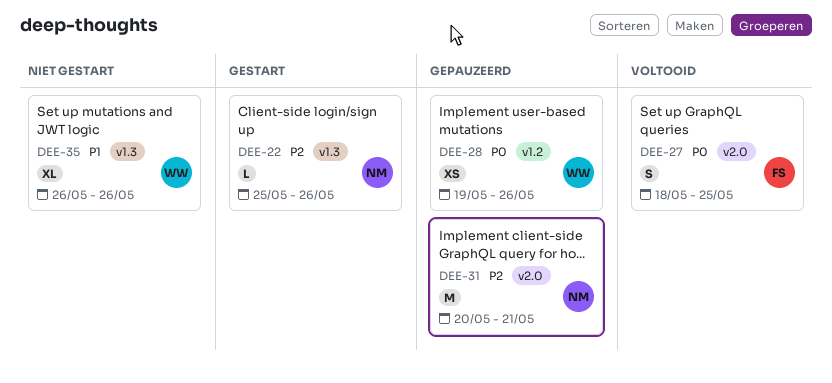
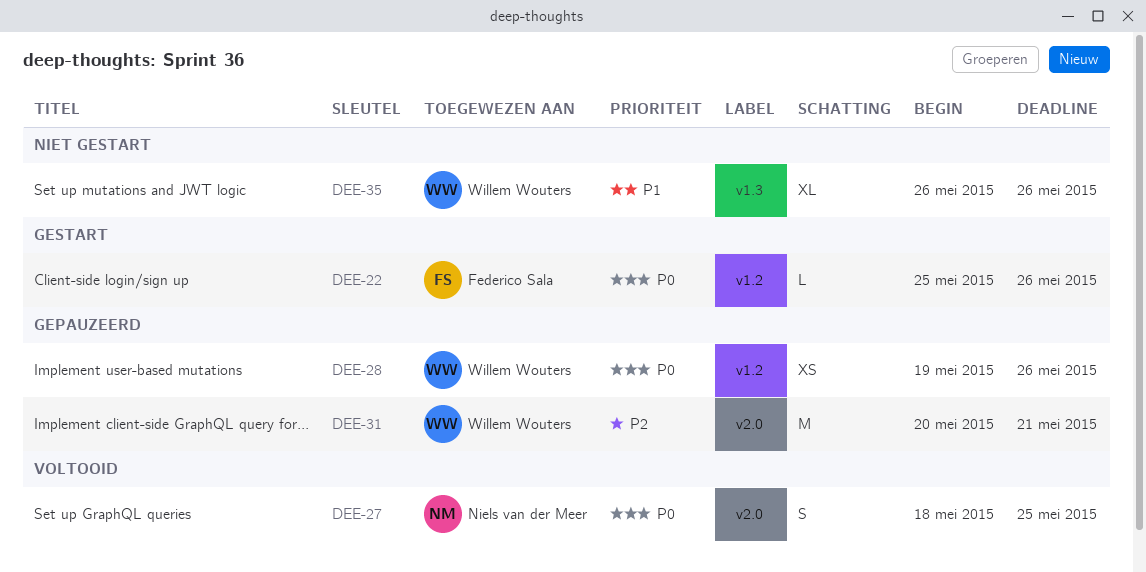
DEE-22, owner: Niels van der Meer -> Federico Sala
DEE-22, priority: P2 -> P0
DEE-22, label: v1.3 -> v1.2
DEE-27, owner: Federico Sala -> Niels van der Meer
DEE-31, owner: Niels van der Meer -> Willem Wouters

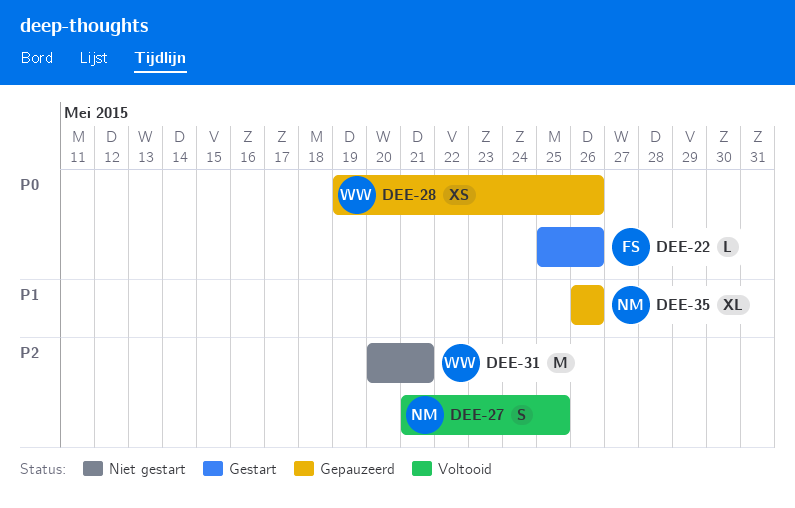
DEE-27, priority: P0 -> P2
DEE-27, start: May 18 -> May 21
DEE-31, status: Gepauzeerd -> Niet gestart
DEE-35, status: Niet gestart -> Gepauzeerd
DEE-35, owner: Willem Wouters -> Niels van der Meer

